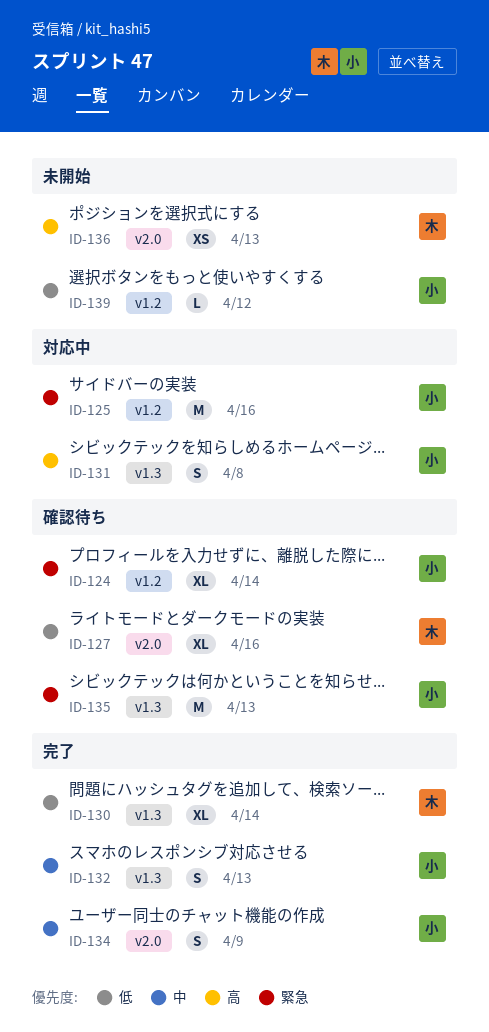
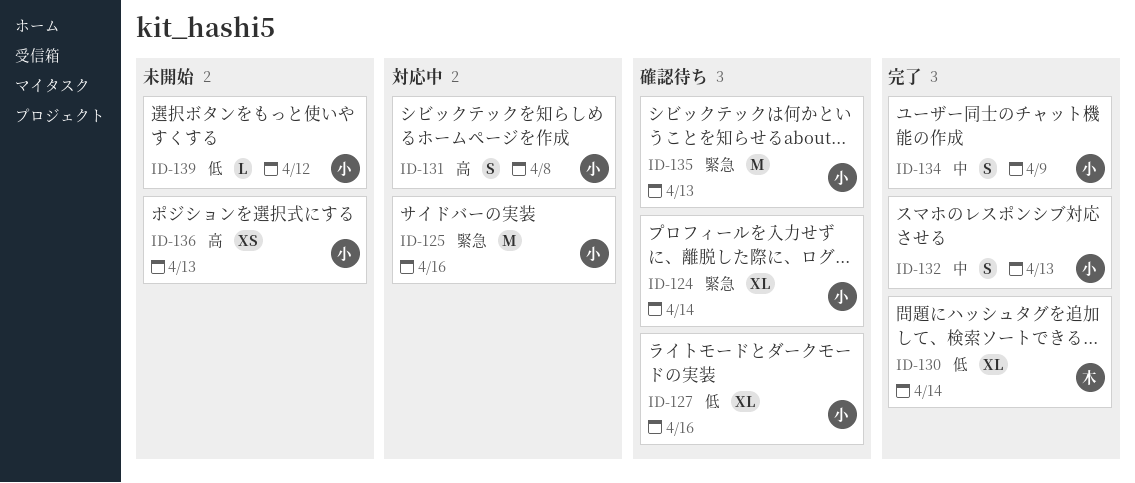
ID-127, owner: 木 -> 小
ID-136, owner: 木 -> 小

